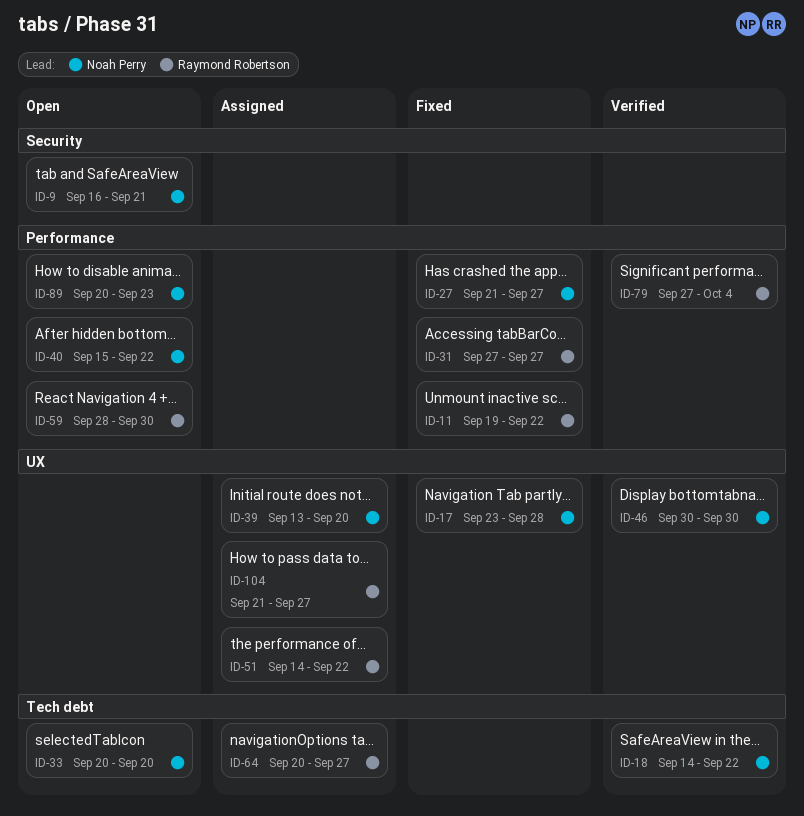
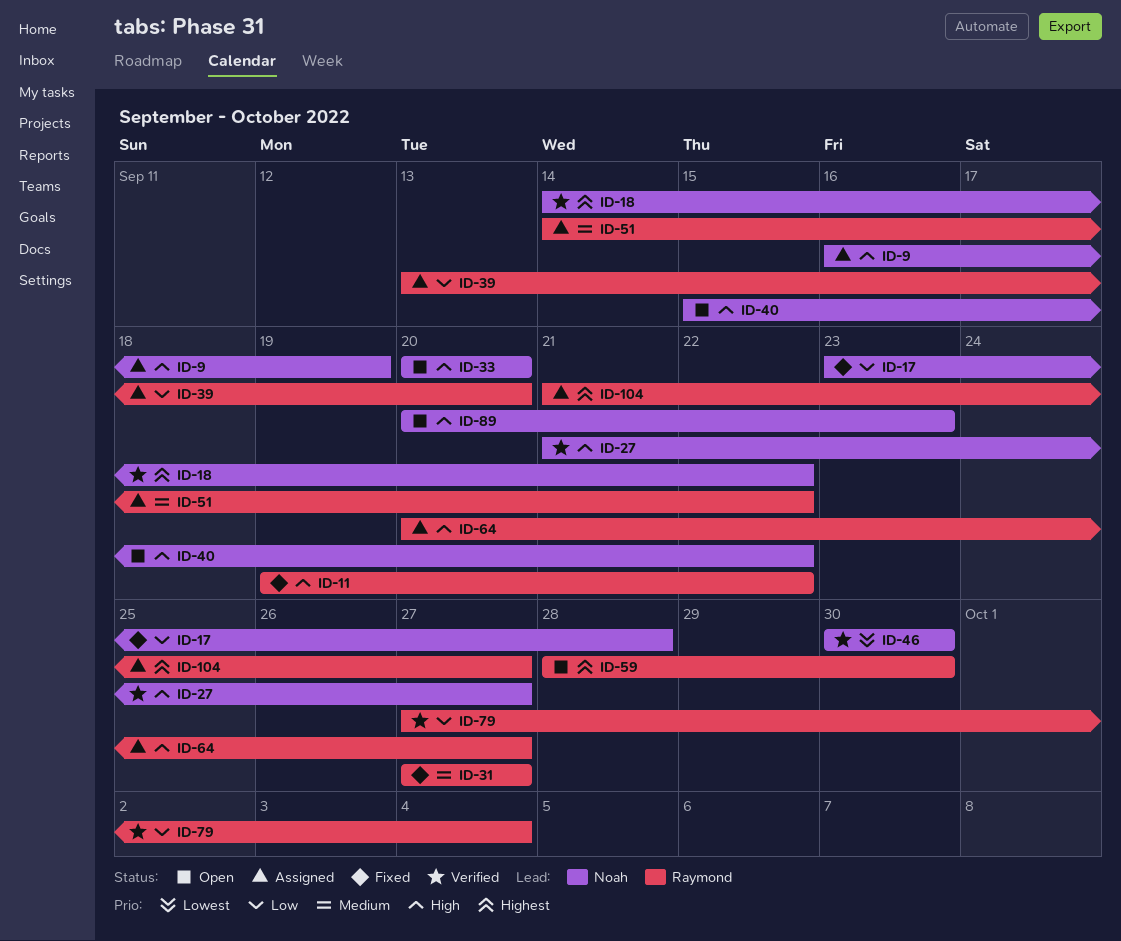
ID-9, status: Open -> Assigned
ID-9, due: Sep 21 -> Sep 19
ID-27, status: Fixed -> Verified
ID-39, owner: Noah Perry -> Raymond Robertson

